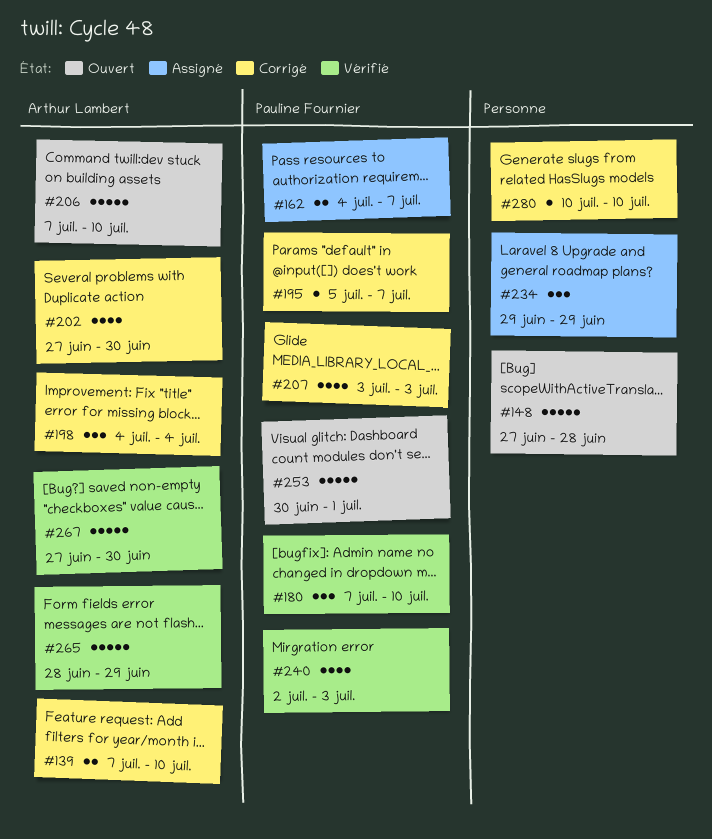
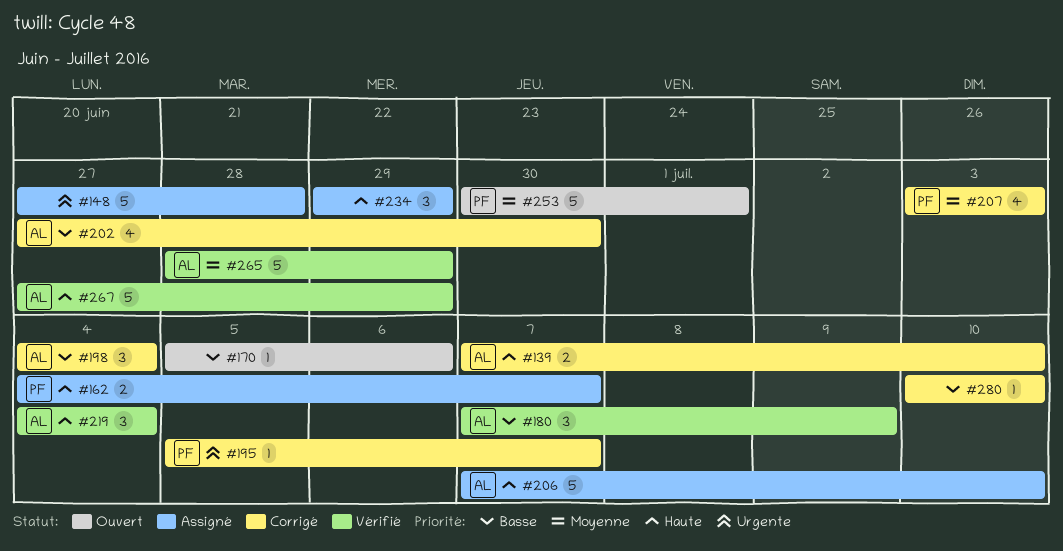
#148, status: Ouvert -> Assigné
#170: none -> present
#180, owner: Pauline Fournier -> Arthur Lambert
#180, due: Jul 10 -> Jul 9
#206, status: Ouvert -> Assigné
#219: none -> present
#240: present -> none
#267, due: Jun 30 -> Jun 29

